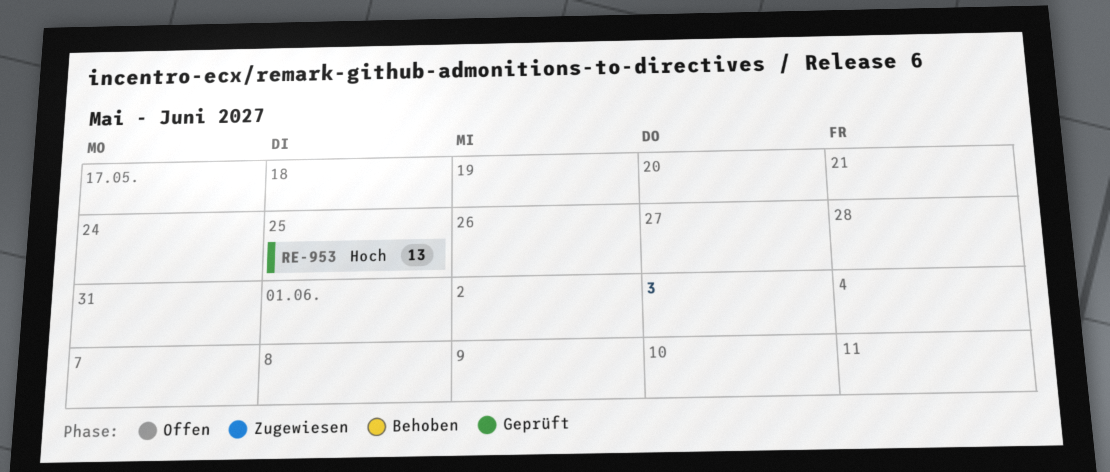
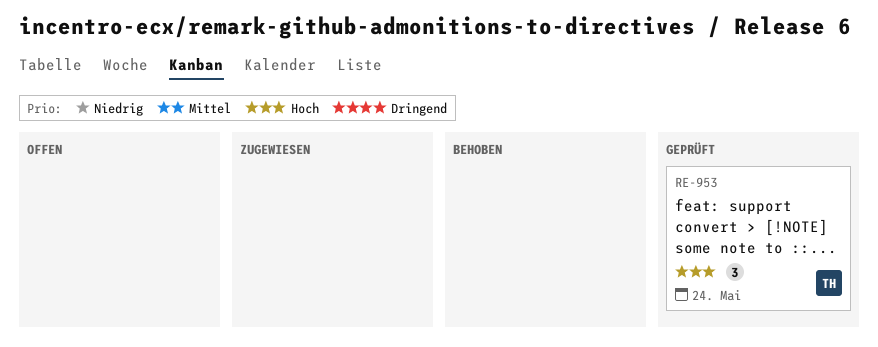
RE-953, estimate: 13 -> 3
RE-953, due: May 25 -> May 24

